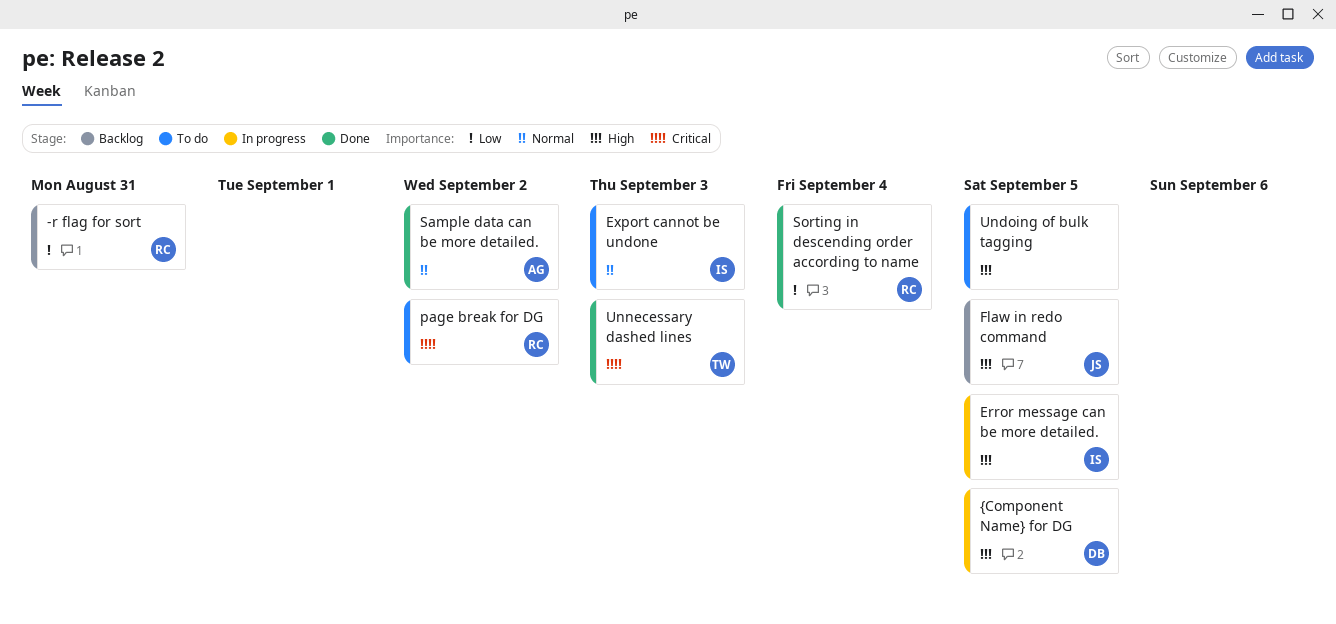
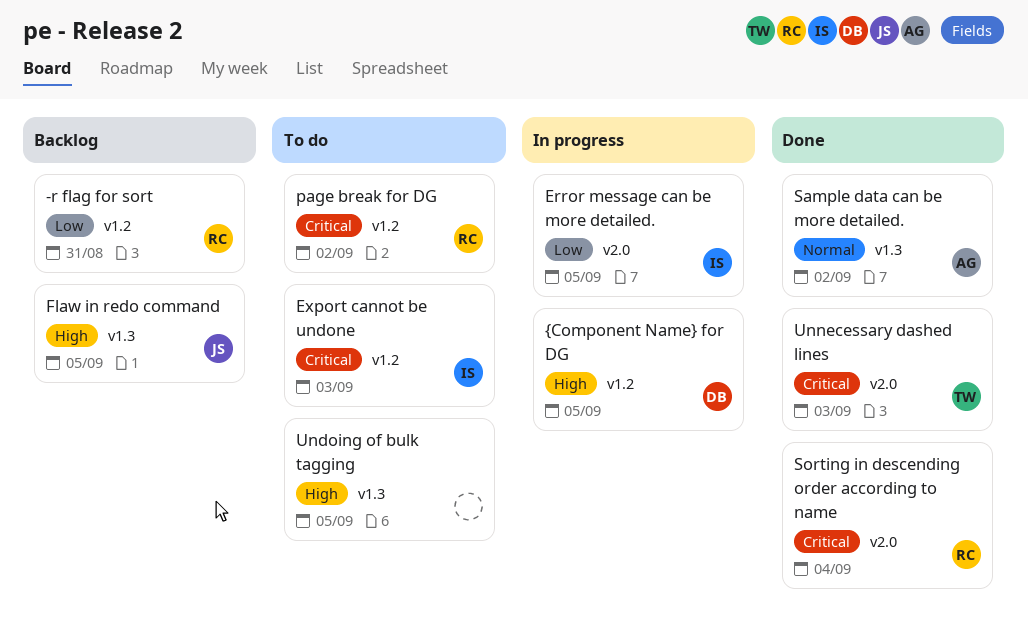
Error message can be more detailed., priority: High -> Low
Export cannot be undone, priority: Normal -> Critical
Sorting in descending order according to name, priority: Low -> Critical

